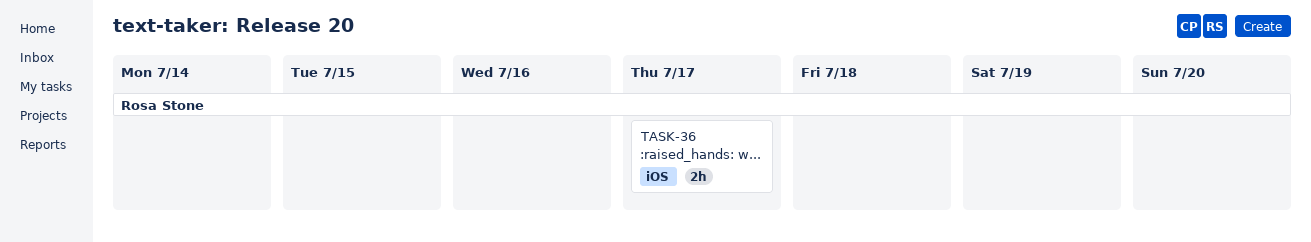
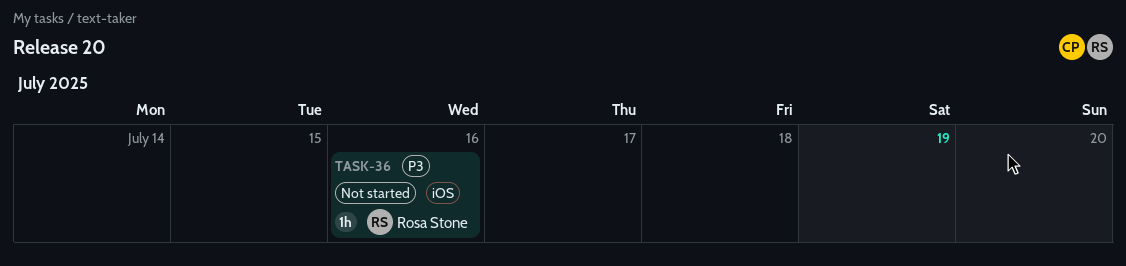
TASK-36, estimate: 2h -> 1h
TASK-36, due: Jul 17 -> Jul 16

